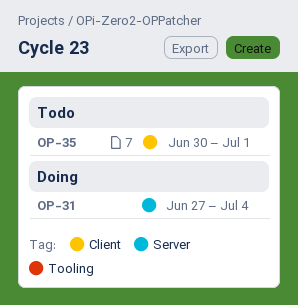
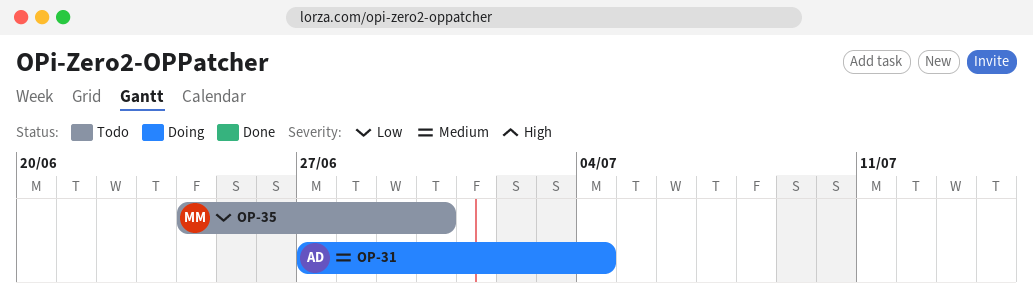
OP-35, start: Jun 30 -> Jun 24
OP-35, due: Jul 1 -> Jun 30

